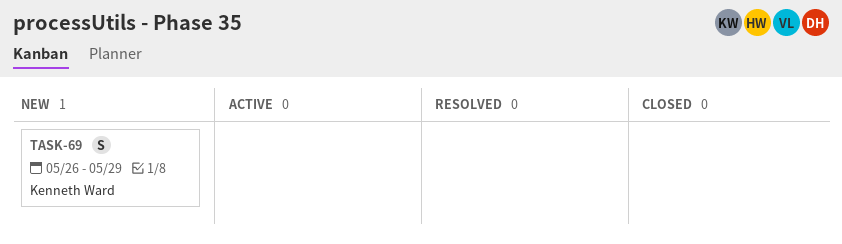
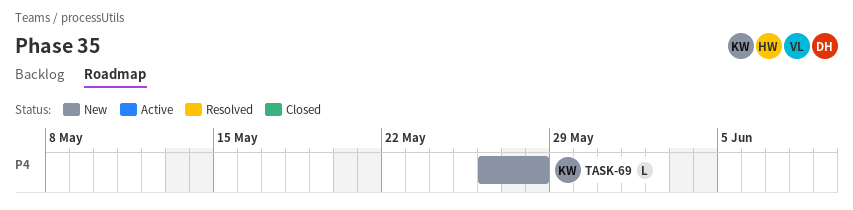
TASK-69, estimate: S -> L
TASK-69, due: May 29 -> May 28

